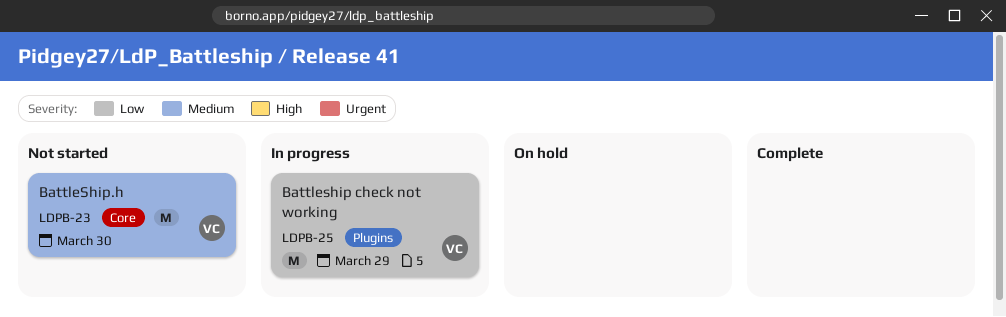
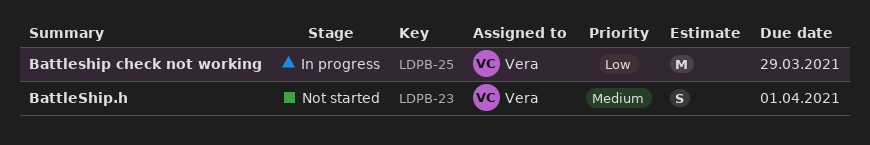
LDPB-23, estimate: M -> S
LDPB-23, due: Mar 30 -> Apr 1

